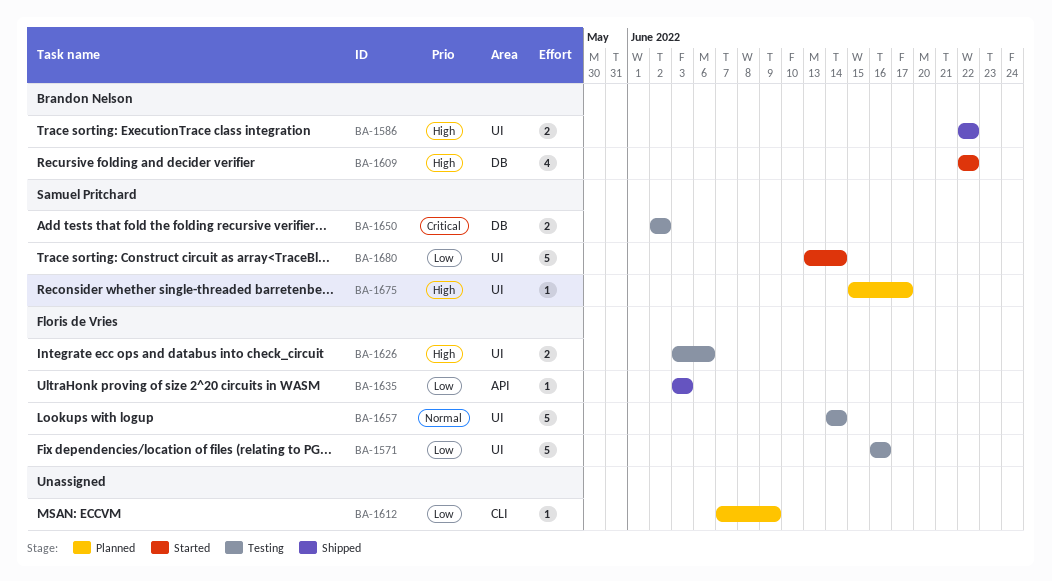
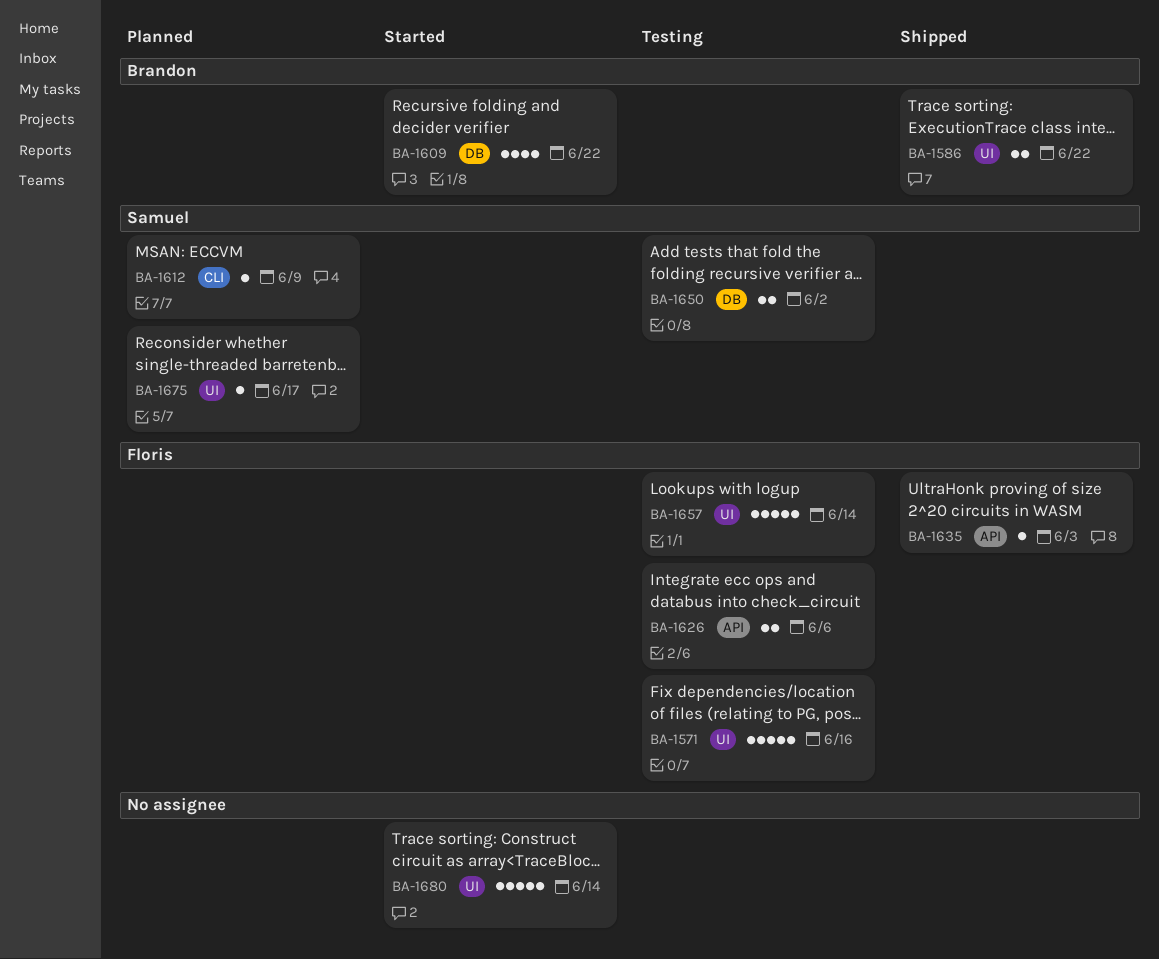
BA-1612, owner: none -> Samuel Pritchard
BA-1626, label: UI -> API
BA-1680, owner: Samuel Pritchard -> none

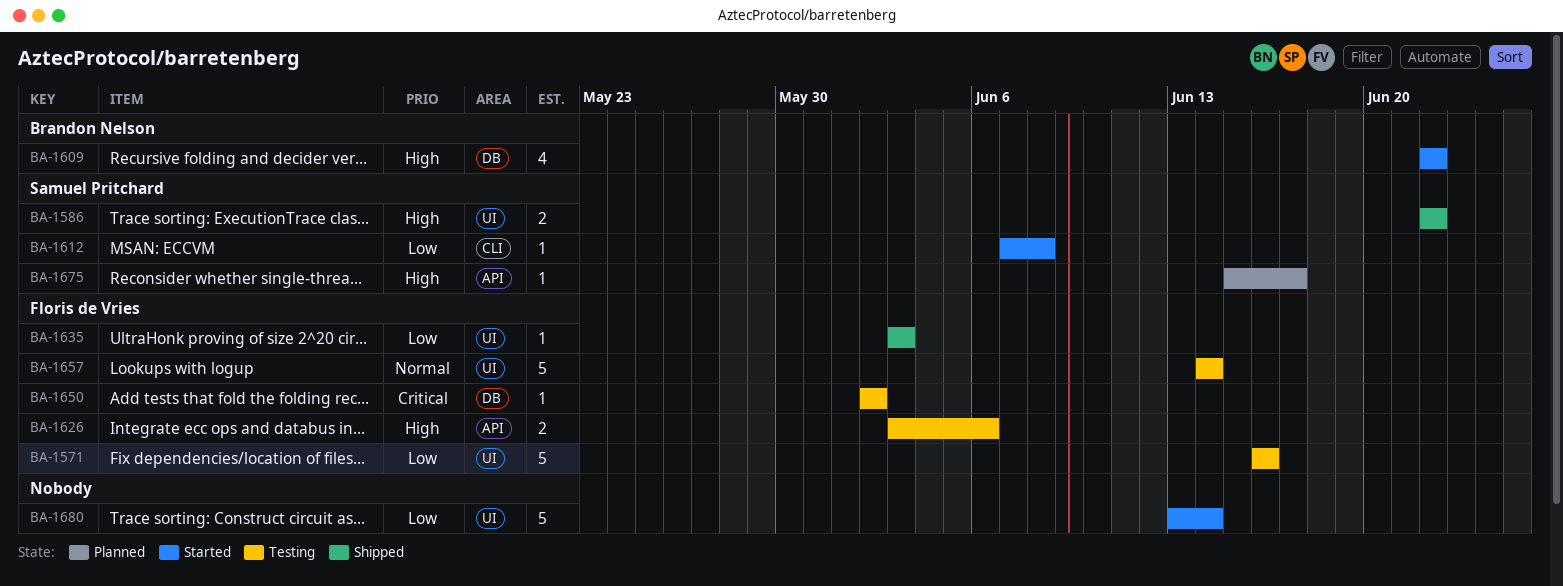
BA-1586, owner: Brandon Nelson -> Samuel Pritchard
BA-1612, status: Planned -> Started
BA-1612, due: Jun 9 -> Jun 8
BA-1635, label: API -> UI
BA-1650, owner: Samuel Pritchard -> Floris de Vries
BA-1650, estimate: 2 -> 1
BA-1675, label: UI -> API

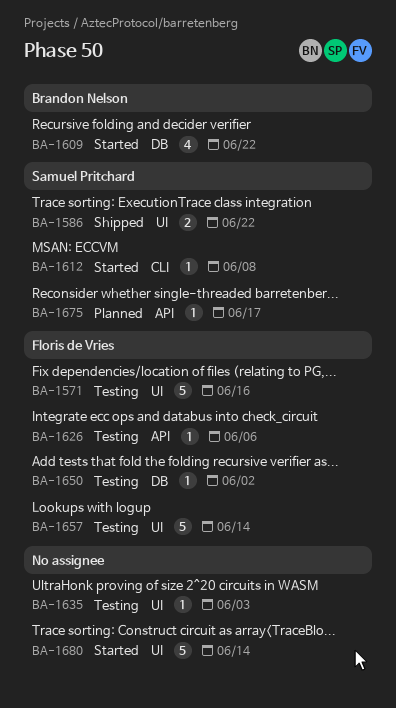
BA-1626, estimate: 2 -> 1
BA-1635, status: Shipped -> Testing
BA-1635, owner: Floris de Vries -> none

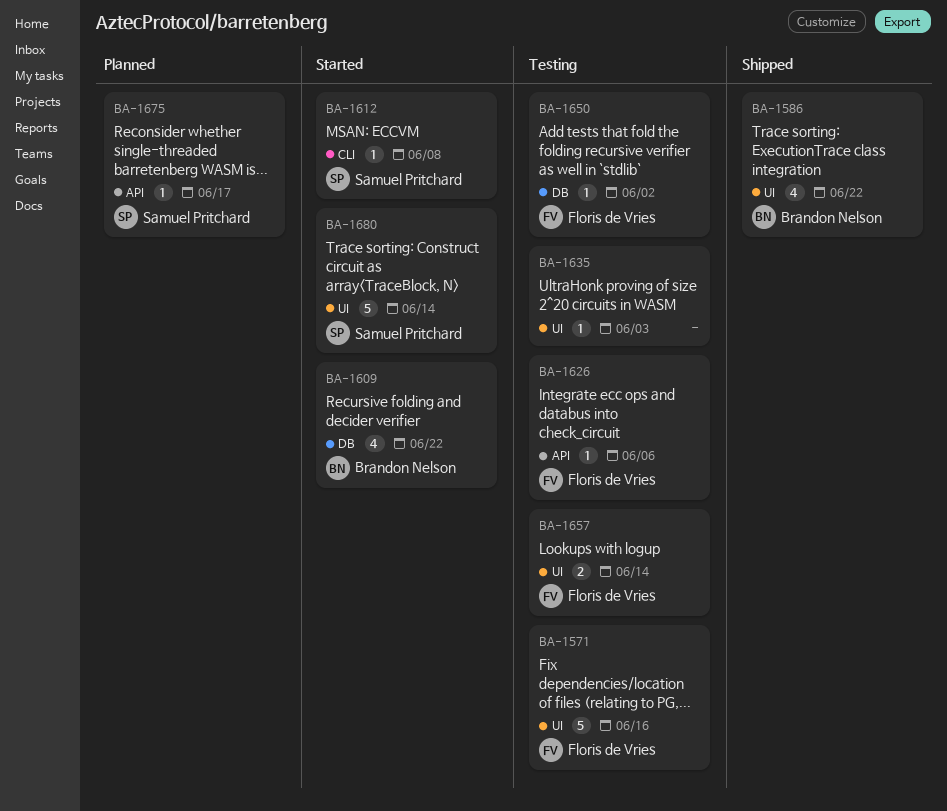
BA-1586, owner: Samuel Pritchard -> Brandon Nelson
BA-1586, estimate: 2 -> 4
BA-1657, estimate: 5 -> 2
BA-1680, owner: none -> Samuel Pritchard

